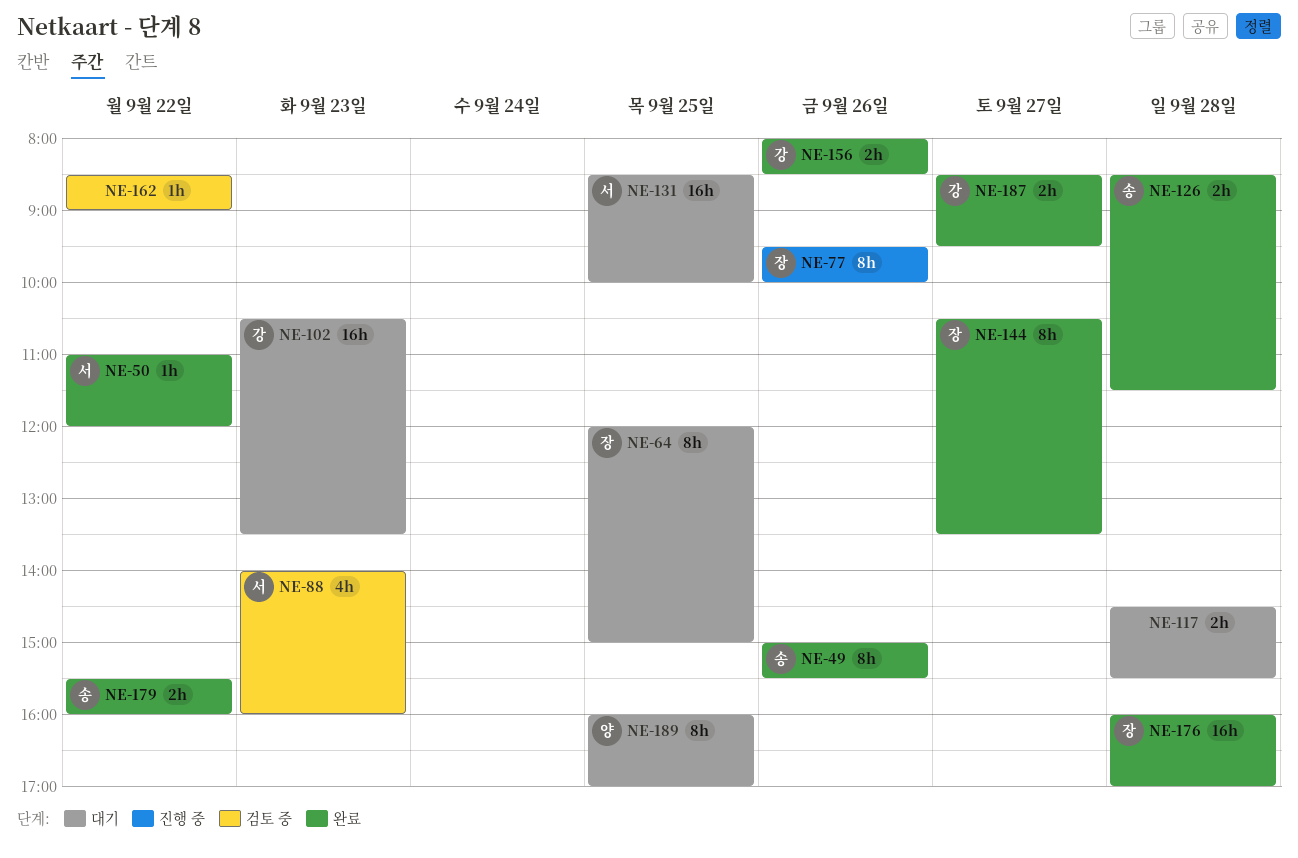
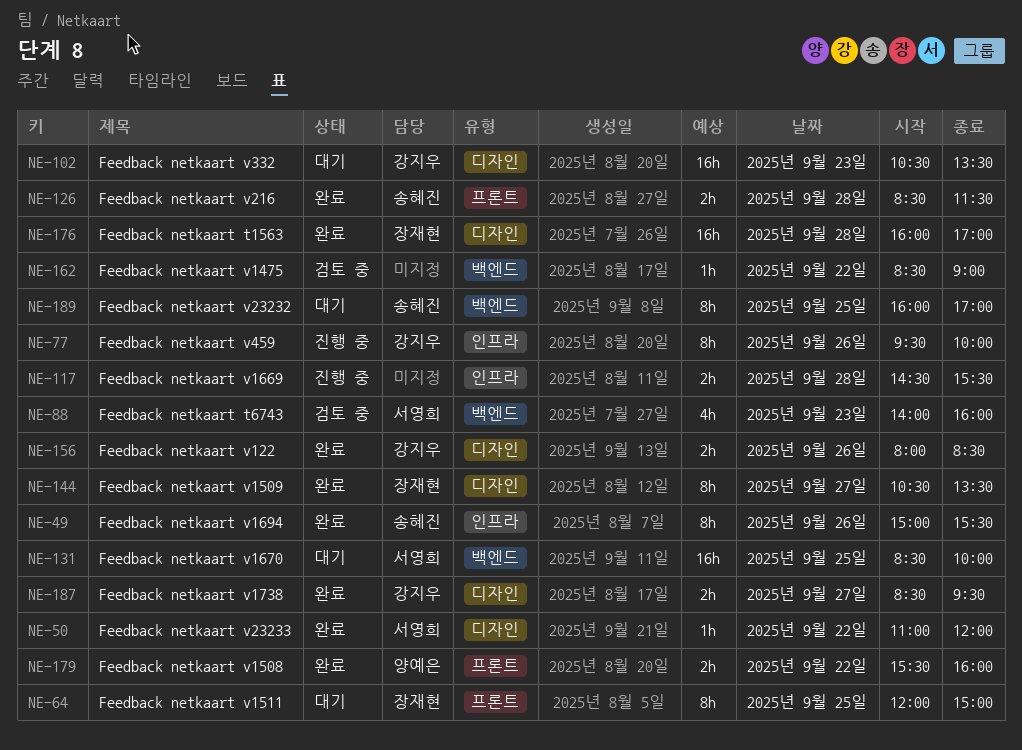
NE-77, owner: 장재현 -> 강지우
NE-117, status: 대기 -> 진행 중
NE-179, owner: 송혜진 -> 양예은
NE-189, owner: 양예은 -> 송혜진

